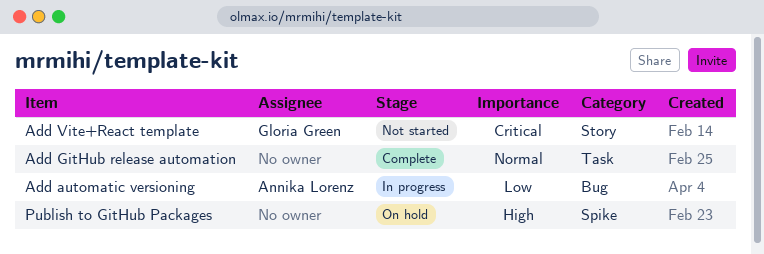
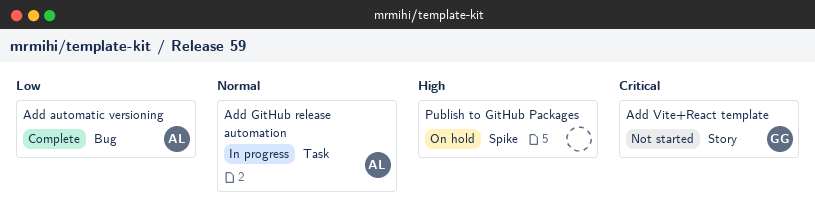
Add automatic versioning, status: In progress -> Complete
Add GitHub release automation, status: Complete -> In progress
Add GitHub release automation, owner: none -> Annika Lorenz

